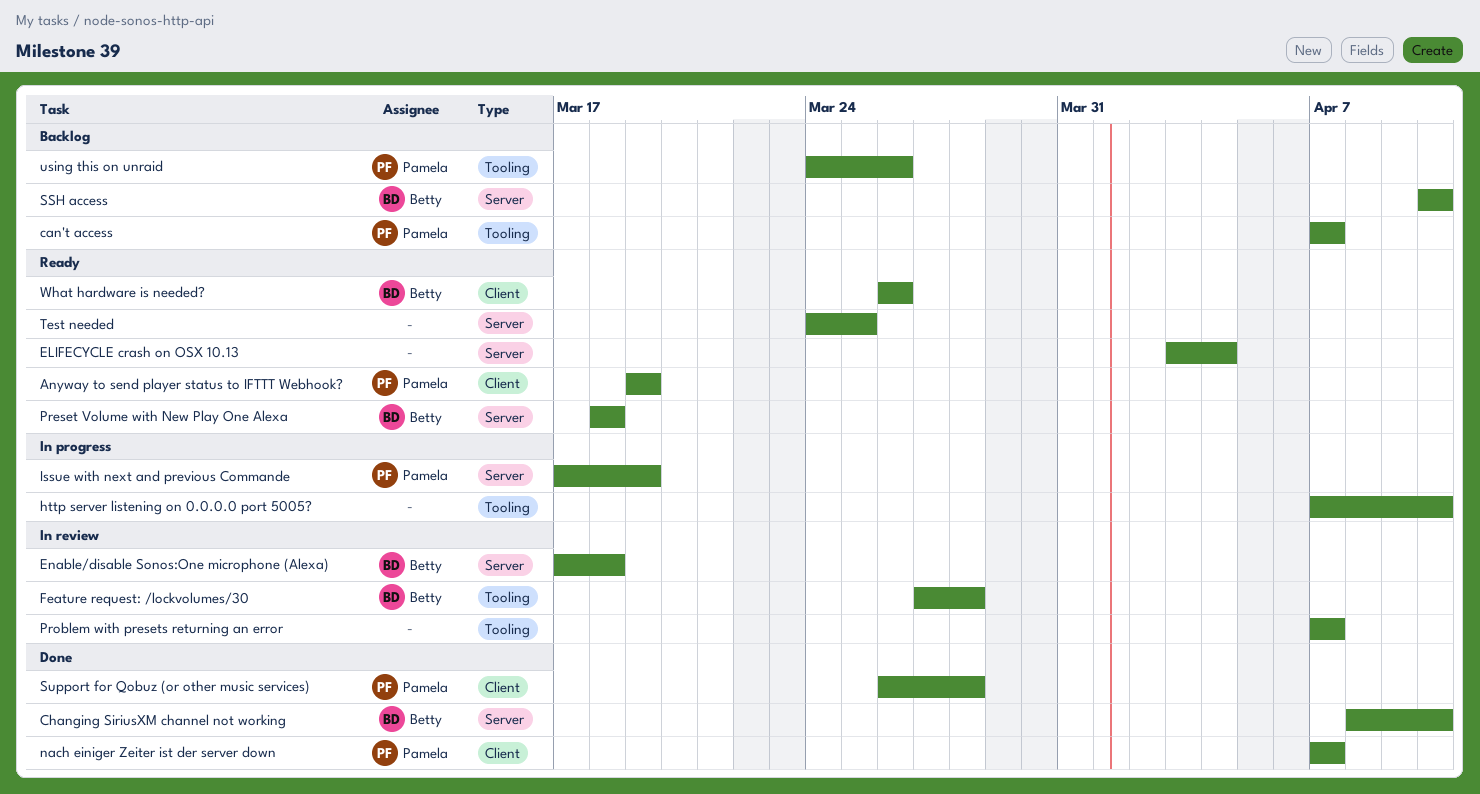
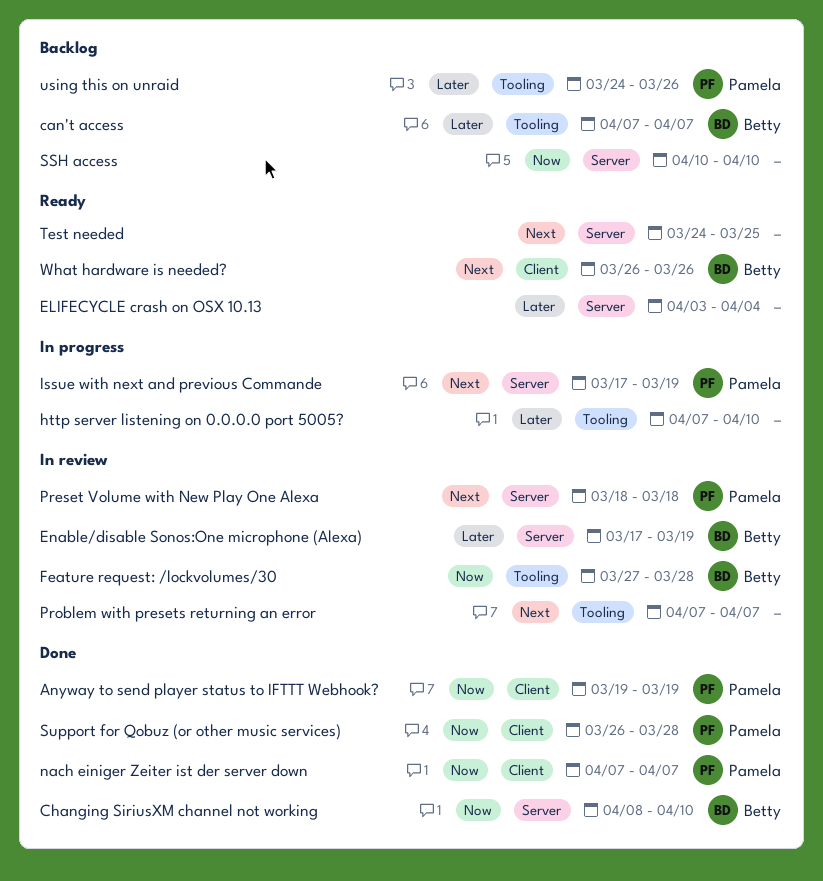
Anyway to send player status to IFTTT Webhook?, status: Ready -> Done
can't access, owner: Pamela -> Betty
Enable/disable Sonos:One microphone (Alexa), due: Mar 18 -> Mar 19
Preset Volume with New Play One Alexa, status: Ready -> In review
Preset Volume with New Play One Alexa, owner: Betty -> Pamela
SSH access, owner: Betty -> none

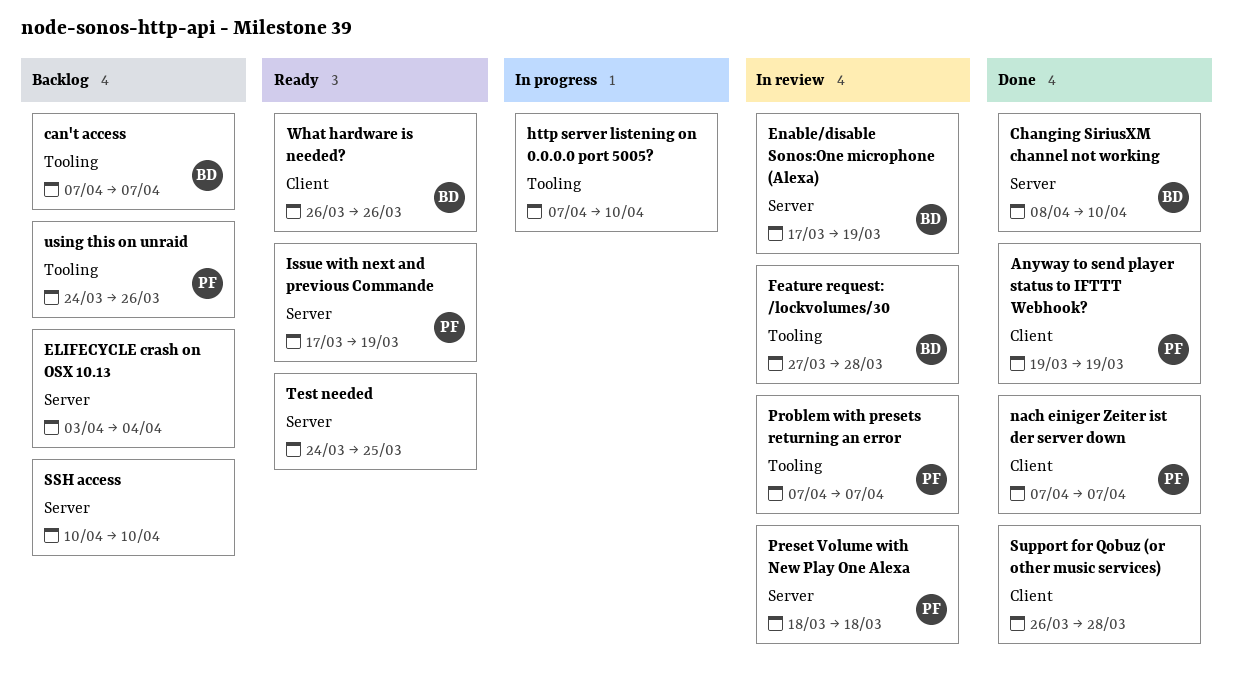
ELIFECYCLE crash on OSX 10.13, status: Ready -> Backlog
Issue with next and previous Commande, status: In progress -> Ready
Problem with presets returning an error, owner: none -> Pamela
Support for Qobuz (or other music services), owner: Pamela -> none

